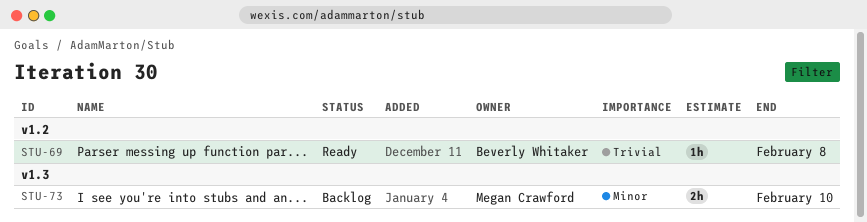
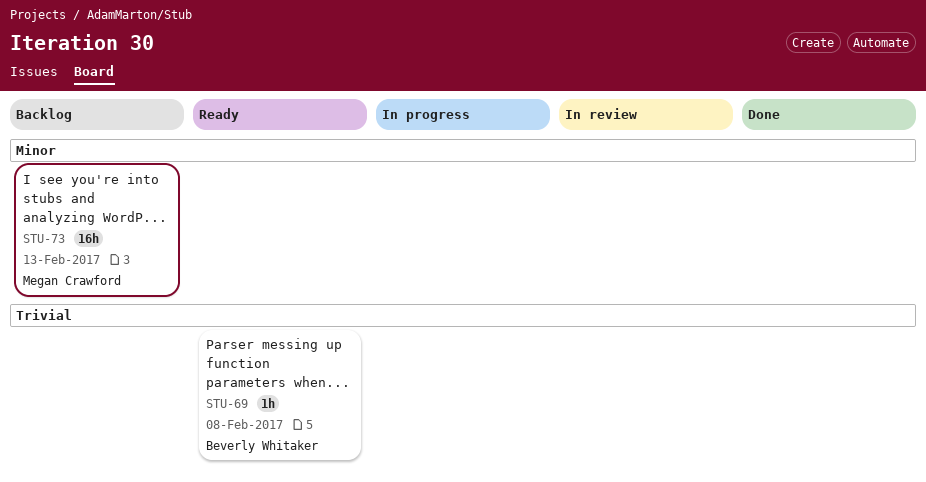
STU-73, estimate: 2h -> 16h
STU-73, due: Feb 10 -> Feb 13

